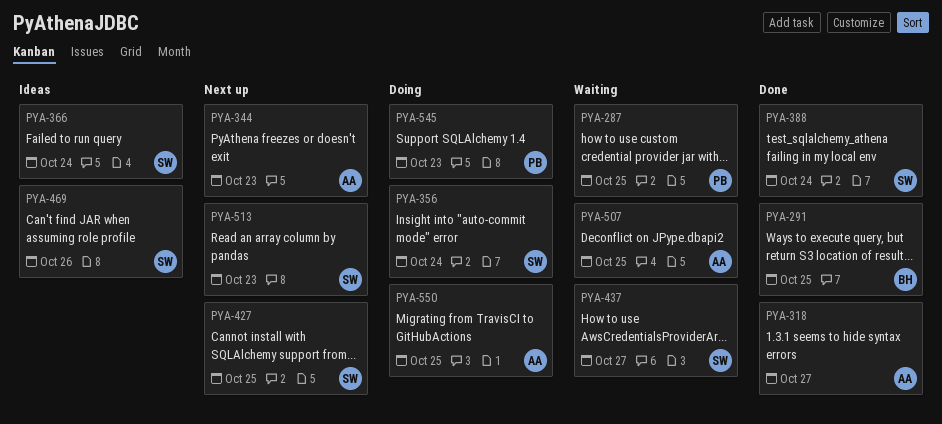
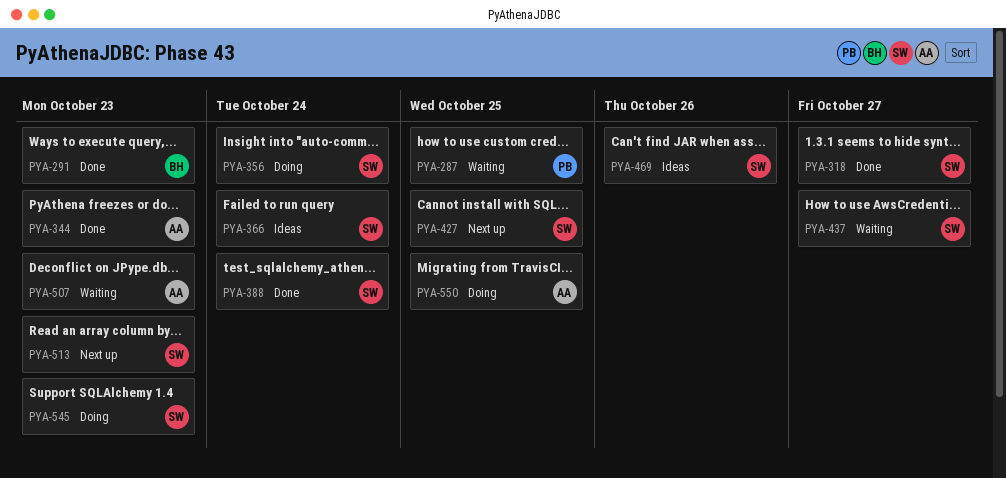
PYA-291, due: Oct 25 -> Oct 23
PYA-318, owner: AA -> SW
PYA-344, status: Next up -> Done
PYA-507, due: Oct 25 -> Oct 23
PYA-545, owner: PB -> SW

